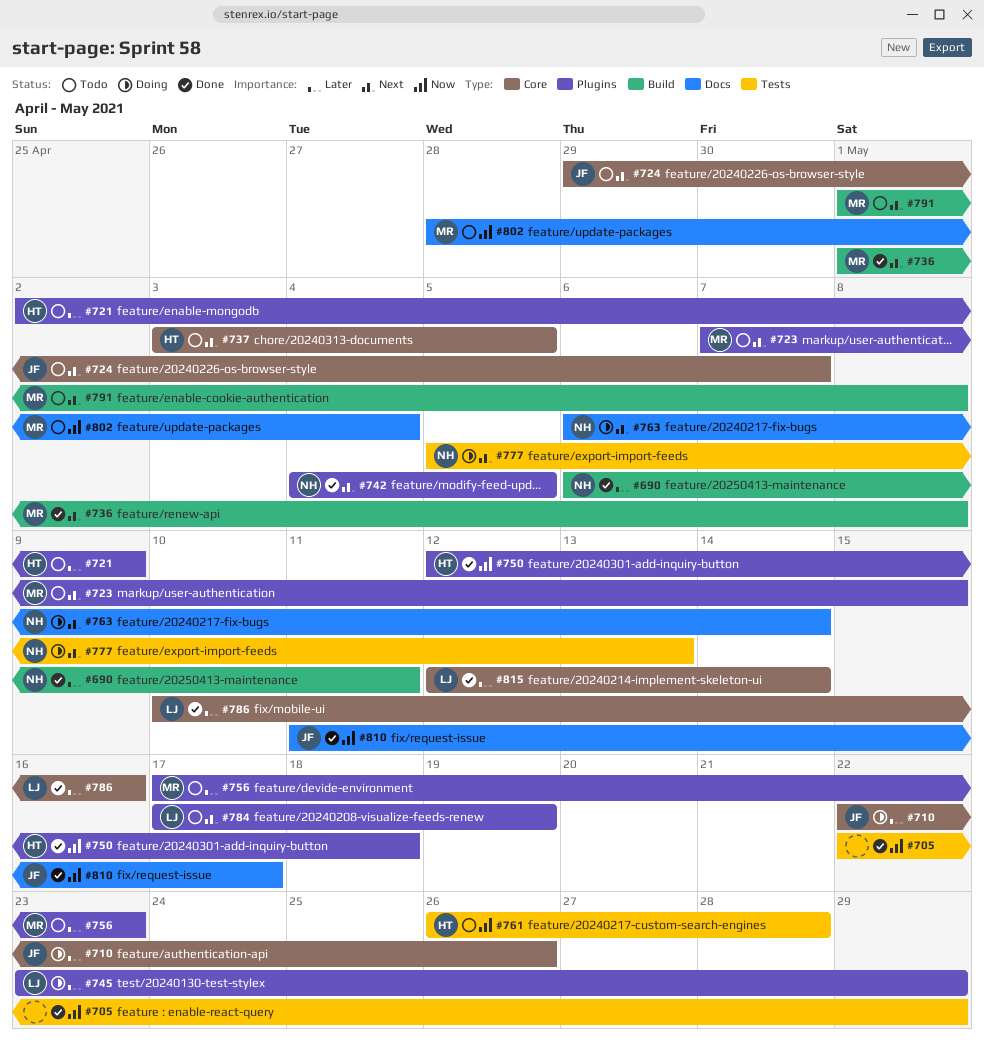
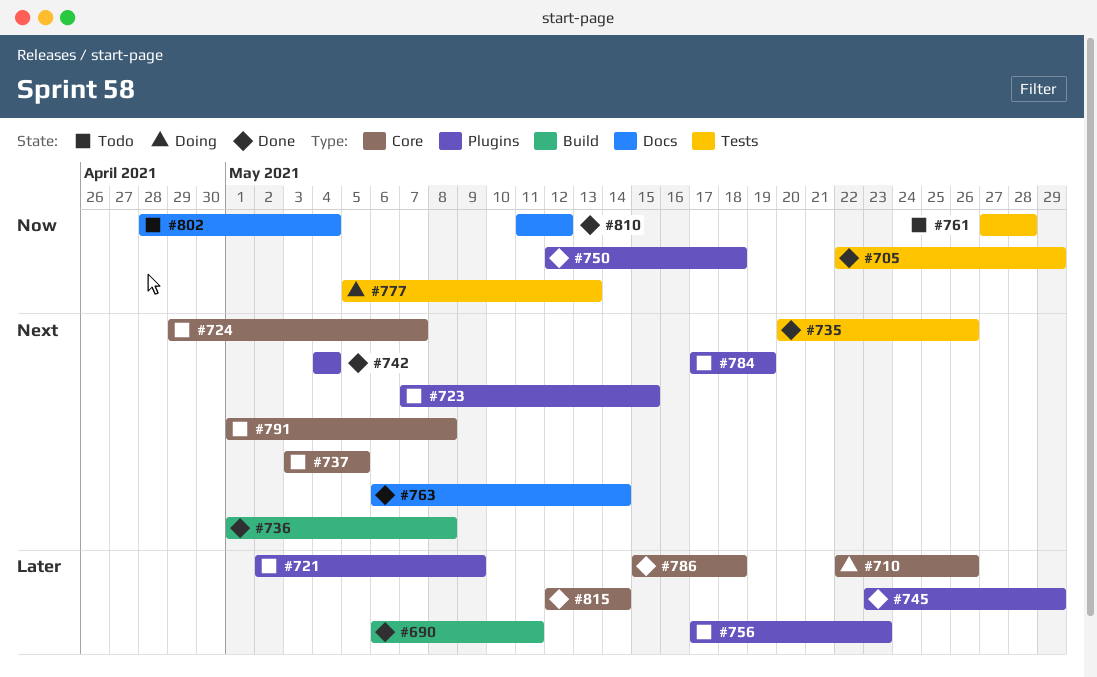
#735: none -> present
#742, due: May 5 -> May 4
#745, status: Doing -> Done
#761, start: May 26 -> May 27
#763, status: Doing -> Done
#777, priority: Next -> Now
#786, start: May 10 -> May 15
#786, due: May 16 -> May 18
#791, label: Build -> Core
#810, due: May 17 -> May 12

